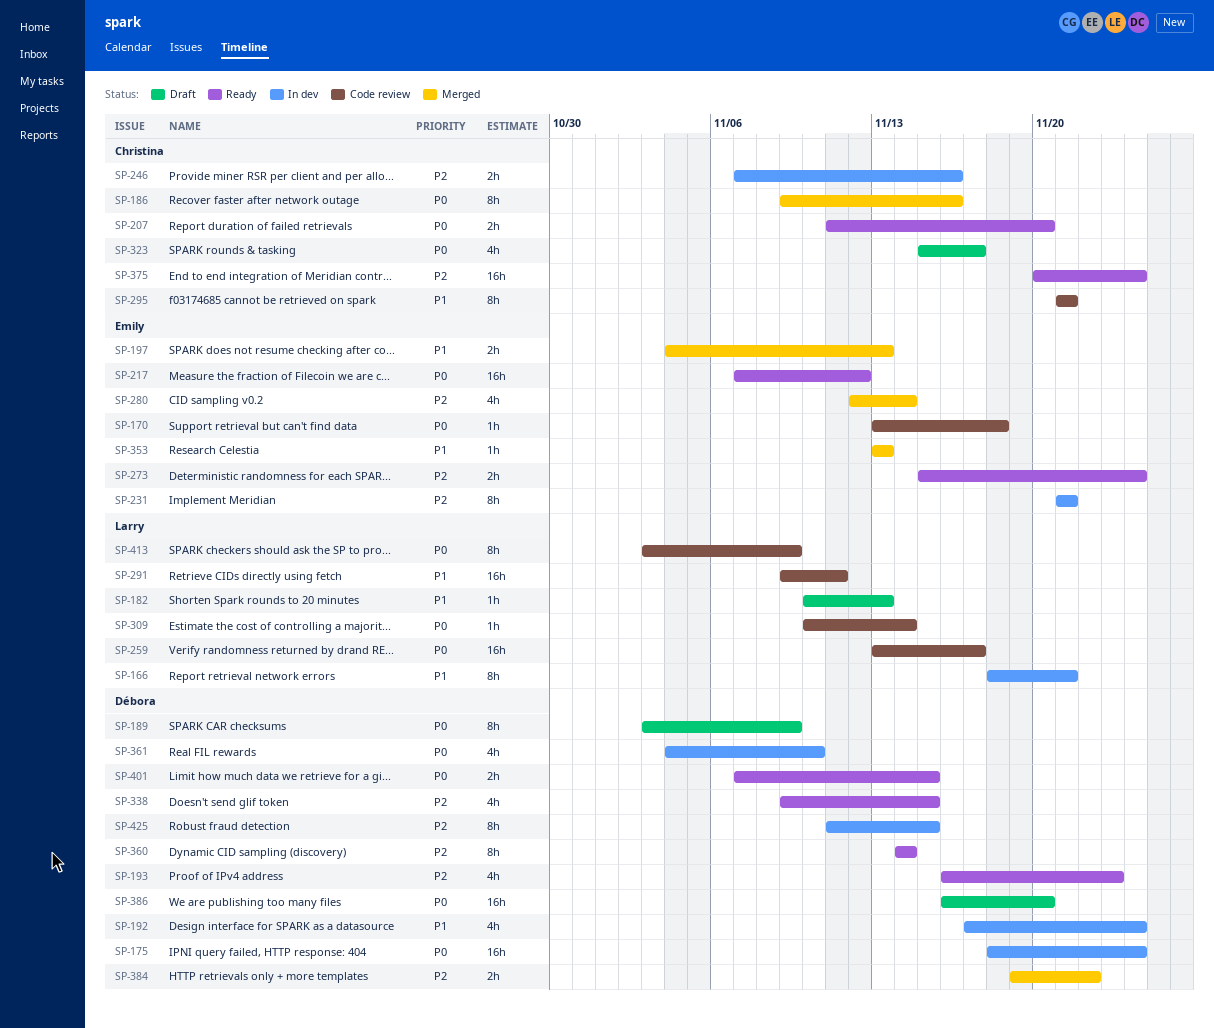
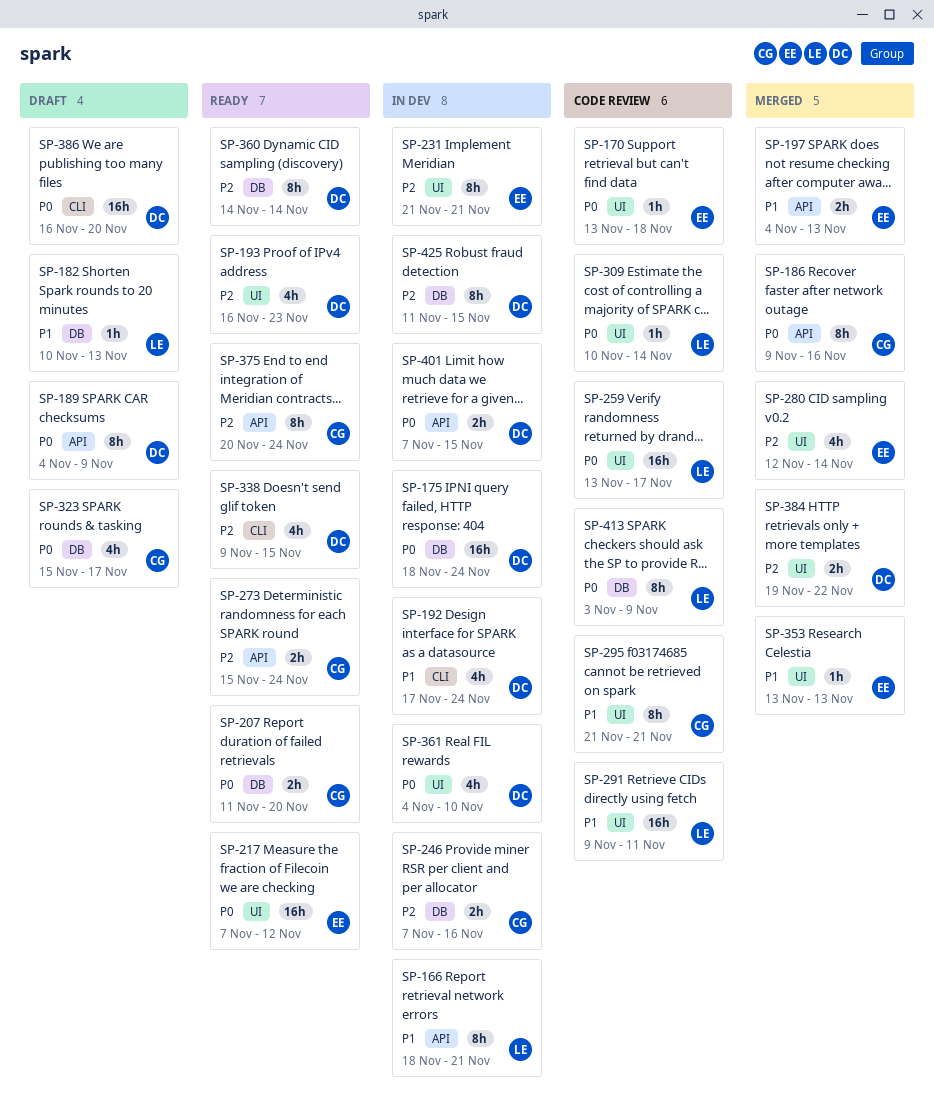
SP-189, start: Nov 3 -> Nov 4
SP-273, owner: Emily -> Christina
SP-375, estimate: 16h -> 8h
SP-401, status: Ready -> In dev

